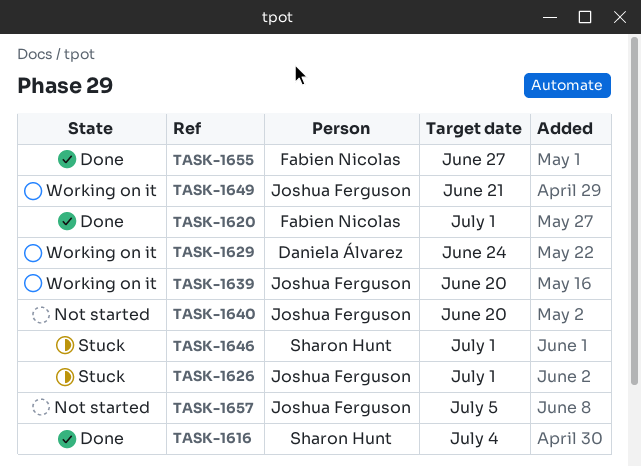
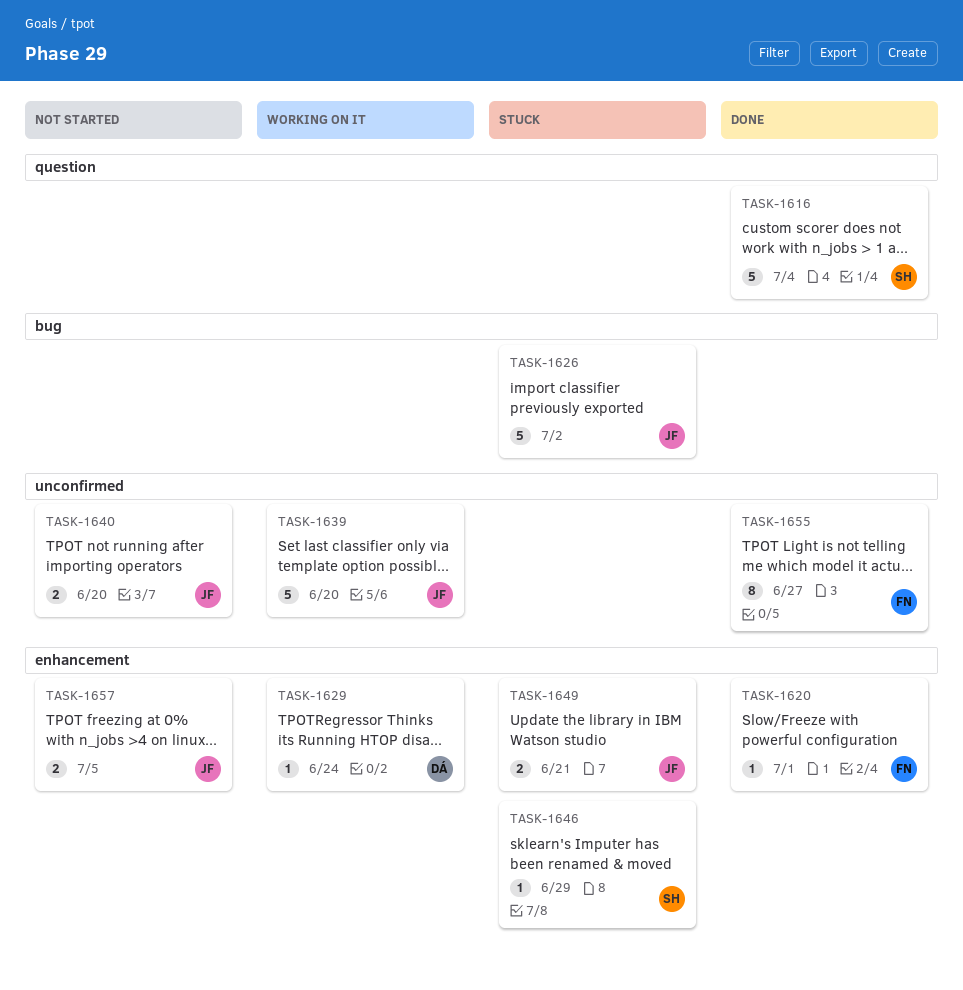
TASK-1626, due: Jul 1 -> Jul 2
TASK-1646, due: Jul 1 -> Jun 29
TASK-1649, status: Working on it -> Stuck

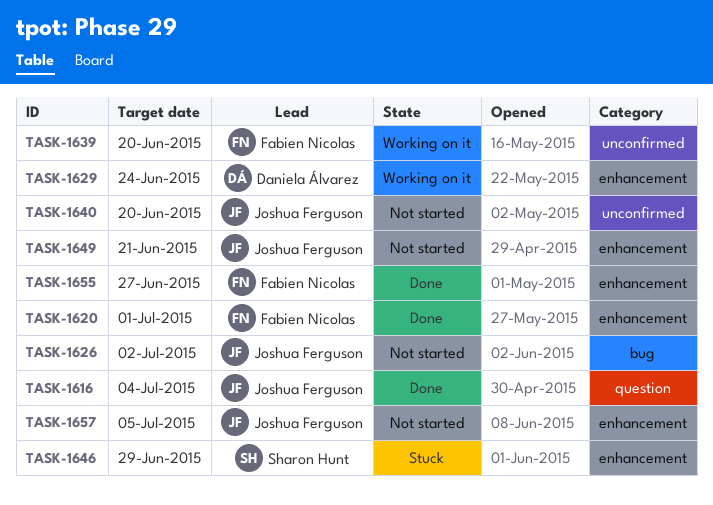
TASK-1616, owner: Sharon Hunt -> Joshua Ferguson
TASK-1626, status: Stuck -> Not started
TASK-1639, owner: Joshua Ferguson -> Fabien Nicolas
TASK-1649, status: Stuck -> Not started
TASK-1655, label: unconfirmed -> enhancement

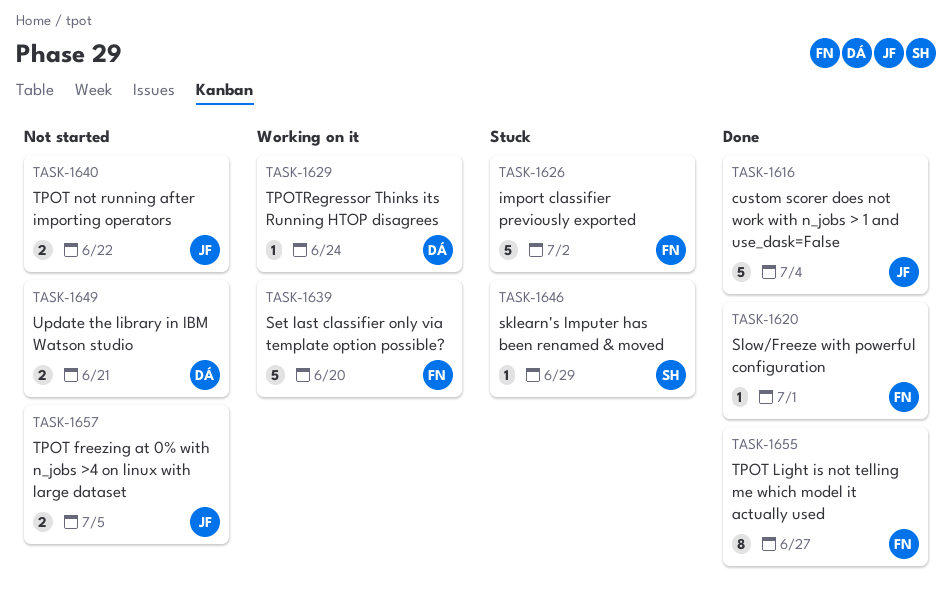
TASK-1626, status: Not started -> Stuck
TASK-1626, owner: Joshua Ferguson -> Fabien Nicolas
TASK-1640, due: Jun 20 -> Jun 22
TASK-1649, owner: Joshua Ferguson -> Daniela Álvarez

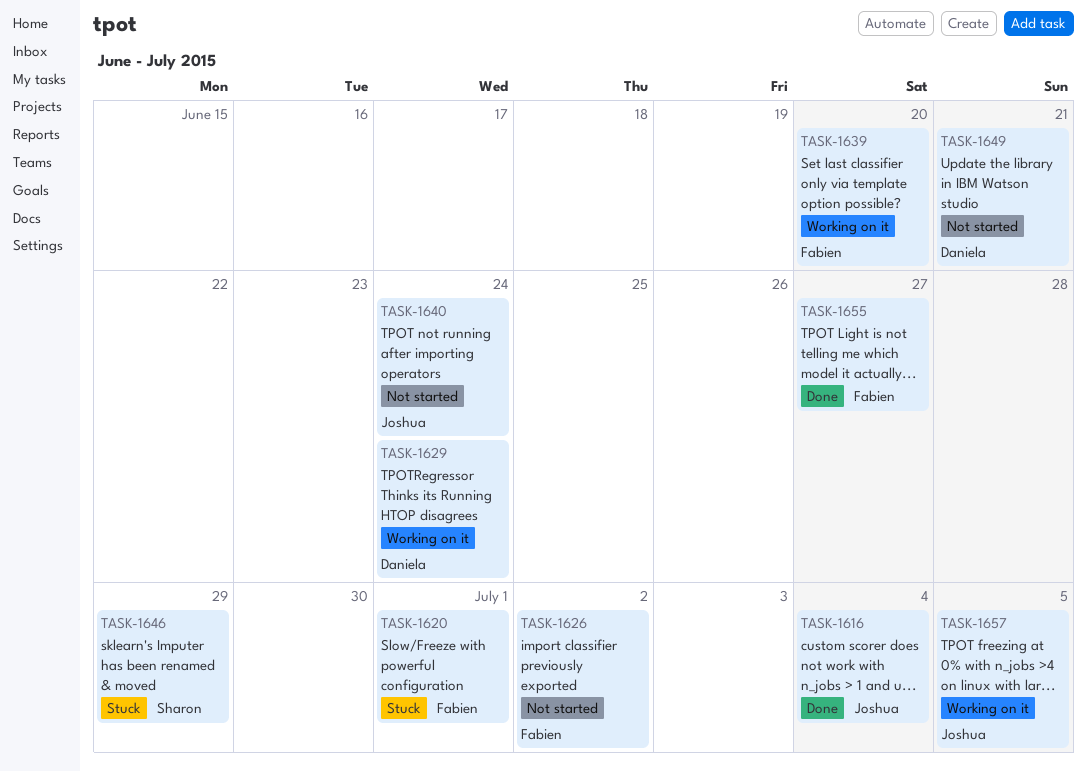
TASK-1620, status: Done -> Stuck
TASK-1626, status: Stuck -> Not started
TASK-1640, due: Jun 22 -> Jun 24
TASK-1657, status: Not started -> Working on it

